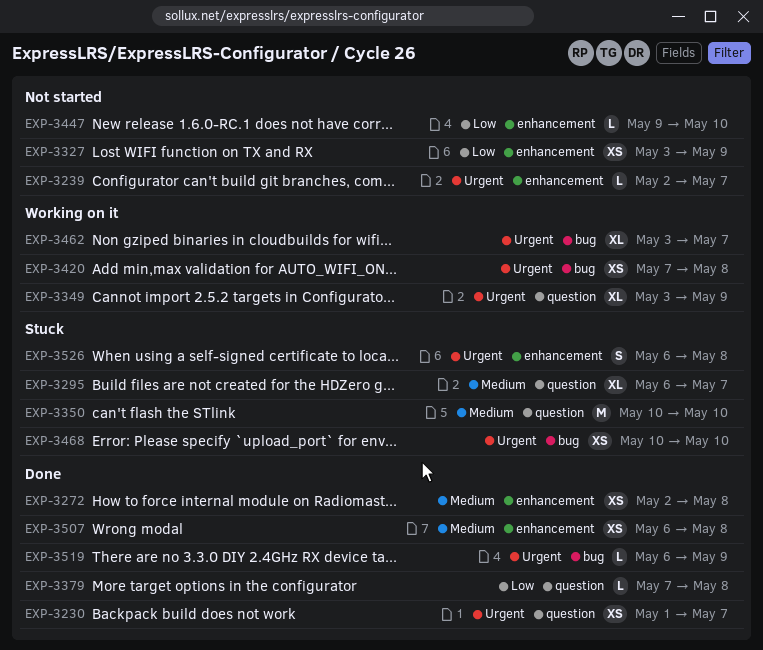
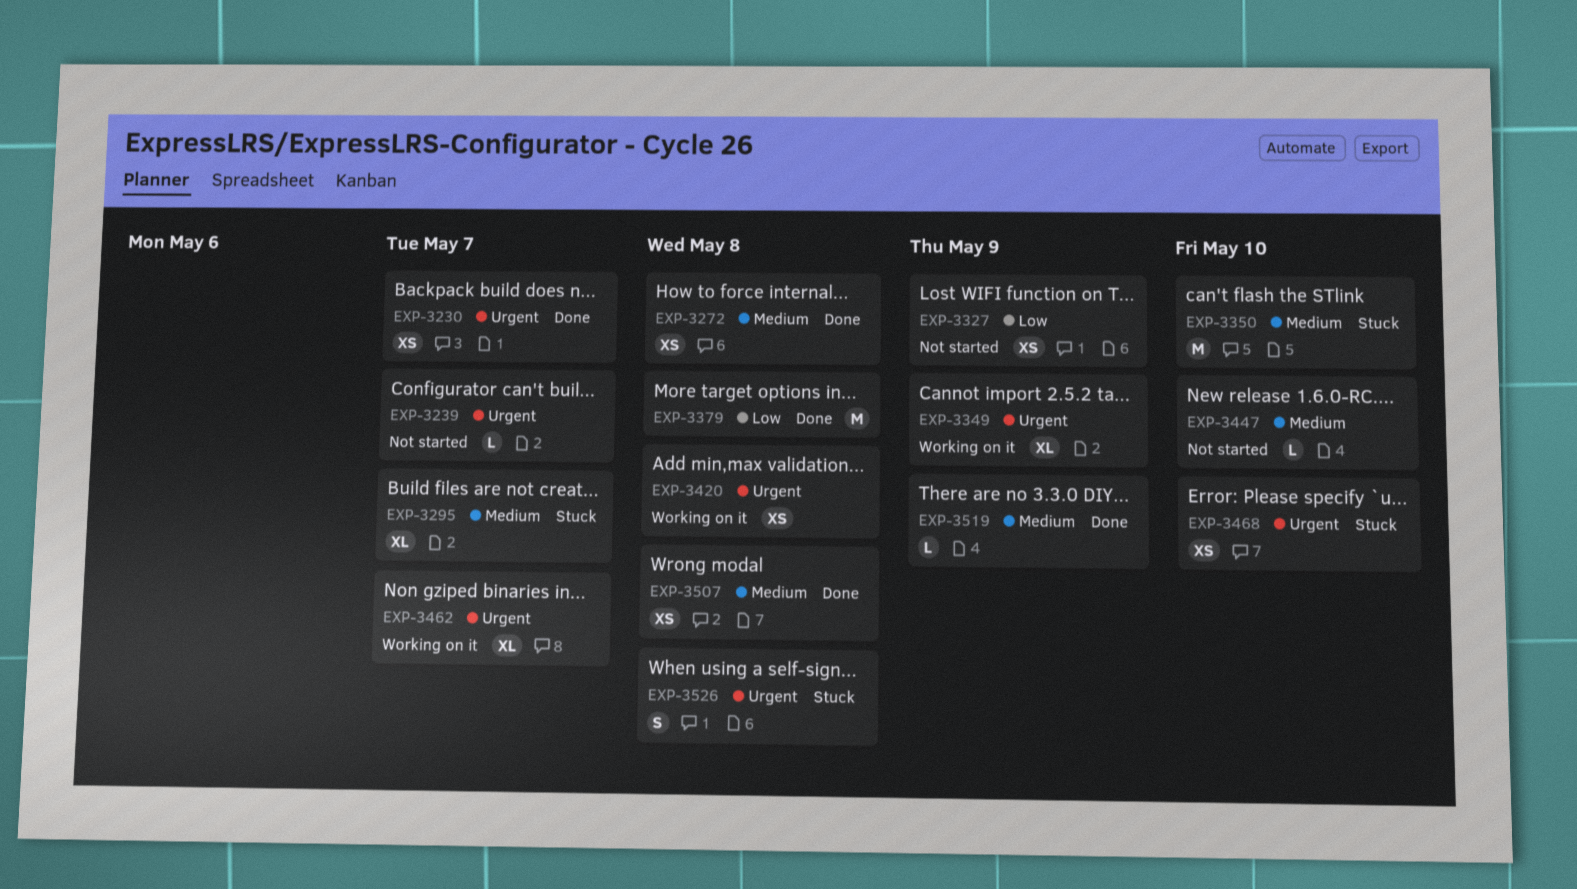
EXP-3379, estimate: L -> M
EXP-3447, priority: Low -> Medium
EXP-3519, priority: Urgent -> Medium

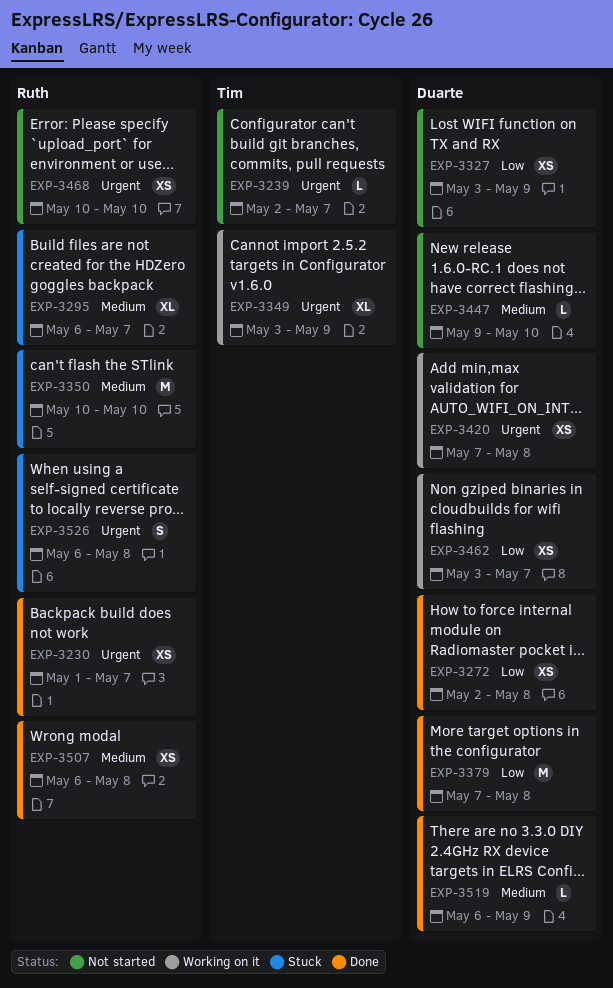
EXP-3272, priority: Medium -> Low
EXP-3462, priority: Urgent -> Low
EXP-3462, estimate: XL -> XS
EXP-3468, status: Stuck -> Not started

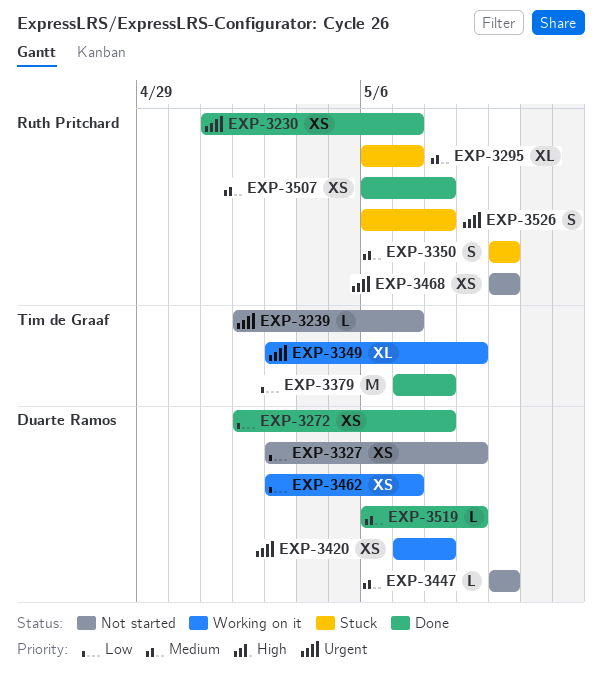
EXP-3350, estimate: M -> S
EXP-3379, owner: Duarte Ramos -> Tim de Graaf
EXP-3447, start: May 9 -> May 10

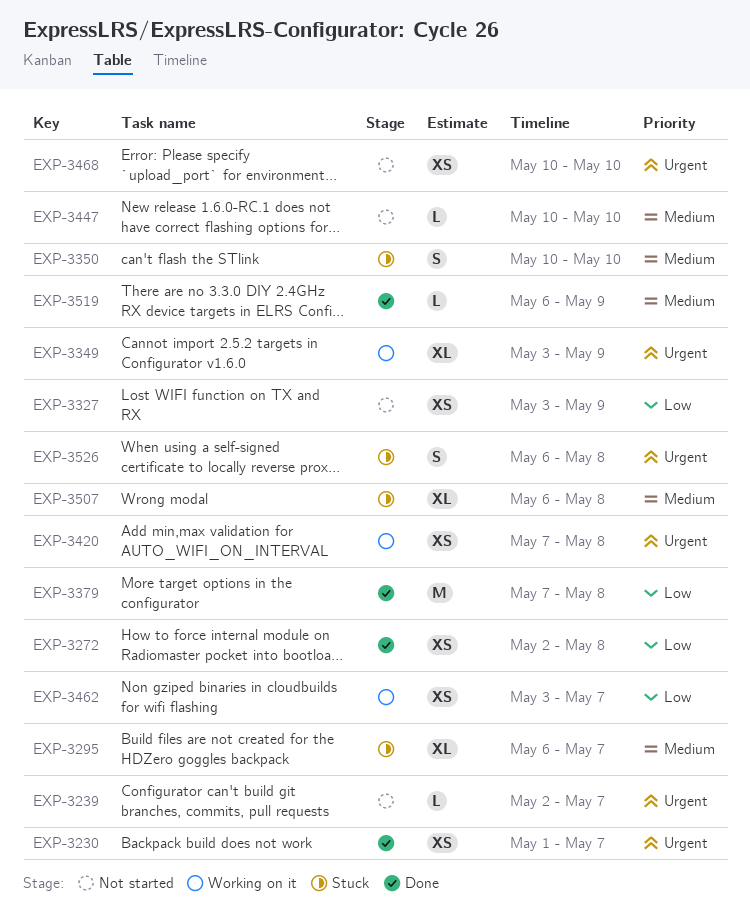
EXP-3507, status: Done -> Stuck
EXP-3507, estimate: XS -> XL

